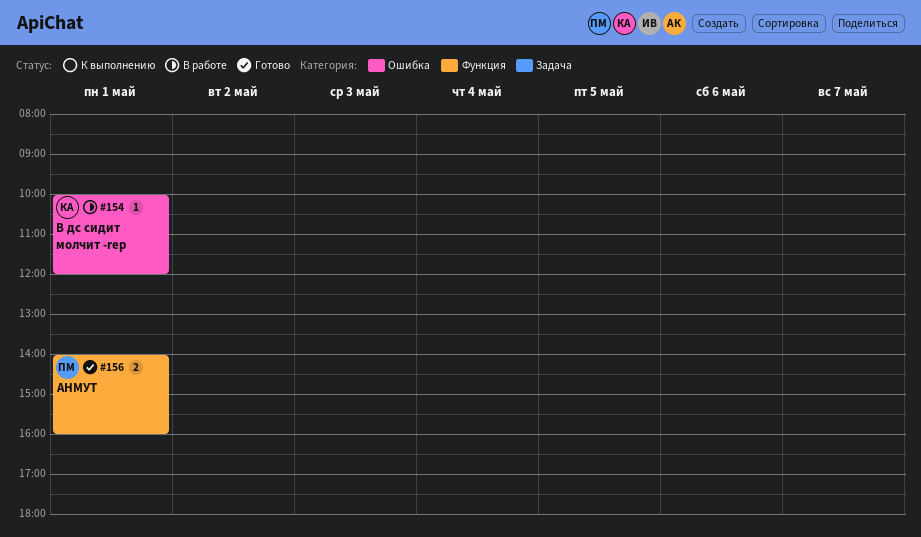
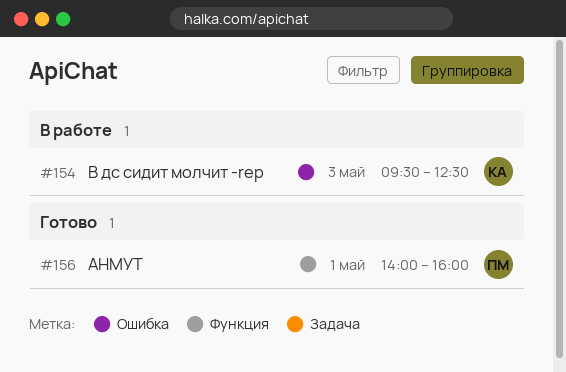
#154, day: May 1 -> May 3
#154, begins: 10:00 -> 09:30
#154, ends: 12:00 -> 12:30

